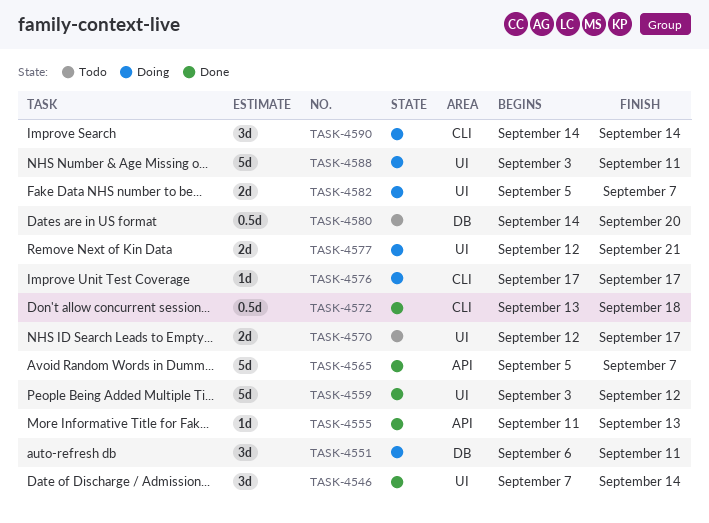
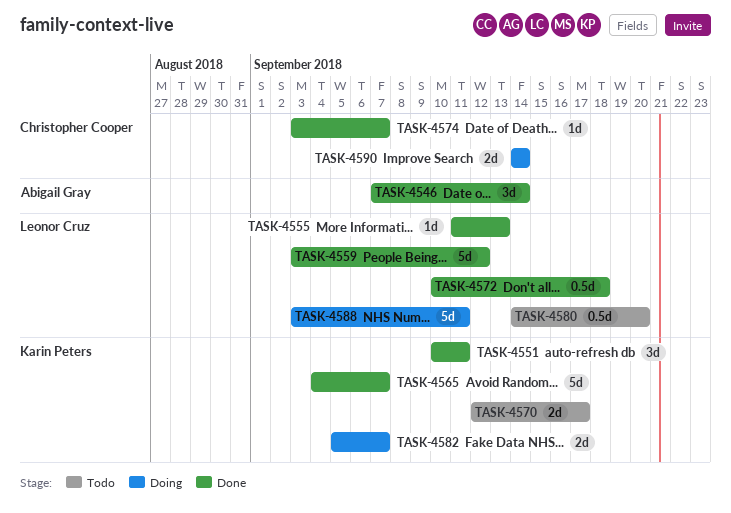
TASK-4551, status: Doing -> Done
TASK-4551, start: Sep 6 -> Sep 10
TASK-4565, start: Sep 5 -> Sep 4
TASK-4572, start: Sep 13 -> Sep 10
TASK-4574: none -> present
TASK-4576: present -> none
TASK-4577: present -> none
TASK-4590, estimate: 3d -> 2d

